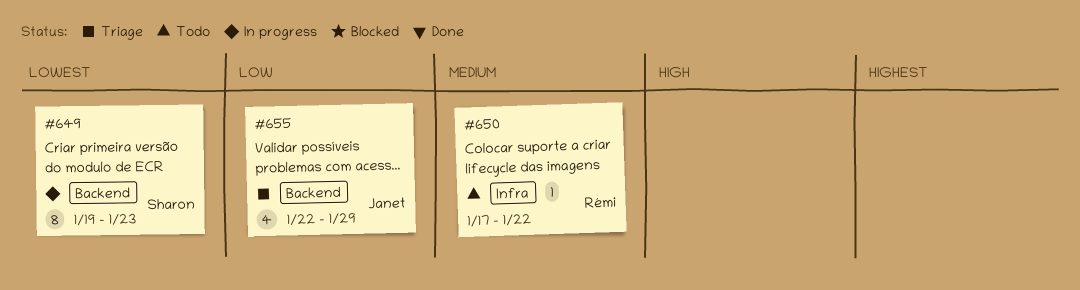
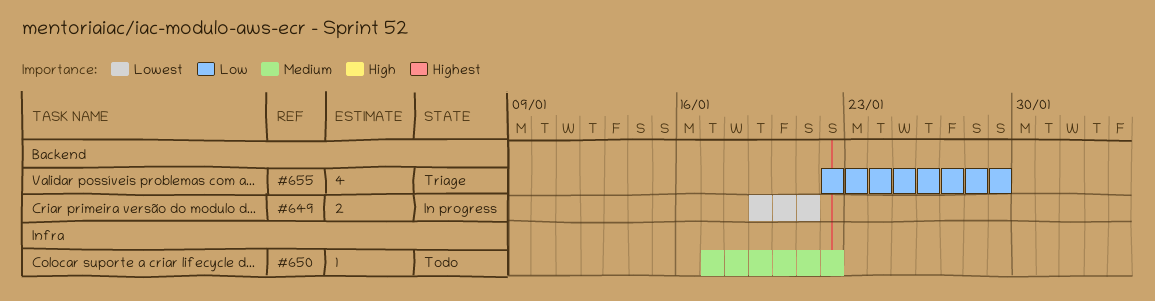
#649, estimate: 8 -> 2
#649, due: Jan 23 -> Jan 21

